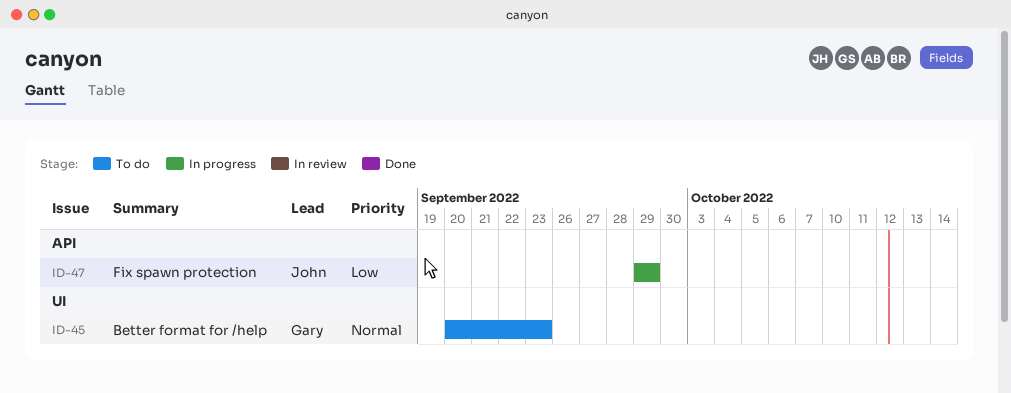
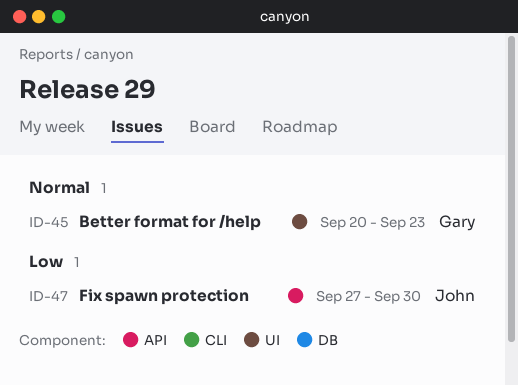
ID-47, start: Sep 29 -> Sep 27
ID-47, due: Sep 29 -> Sep 30

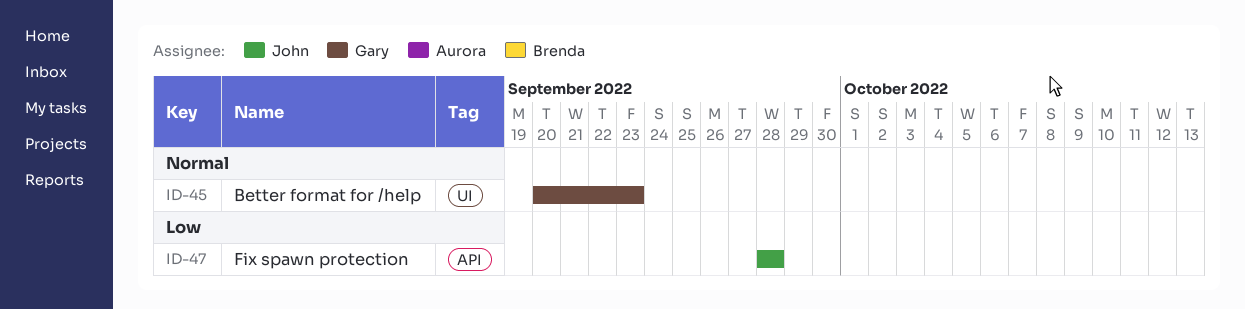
ID-47, start: Sep 27 -> Sep 28
ID-47, due: Sep 30 -> Sep 28

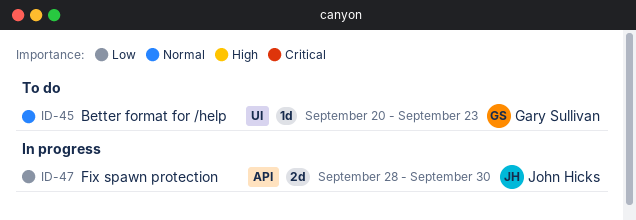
ID-47, due: Sep 28 -> Sep 30

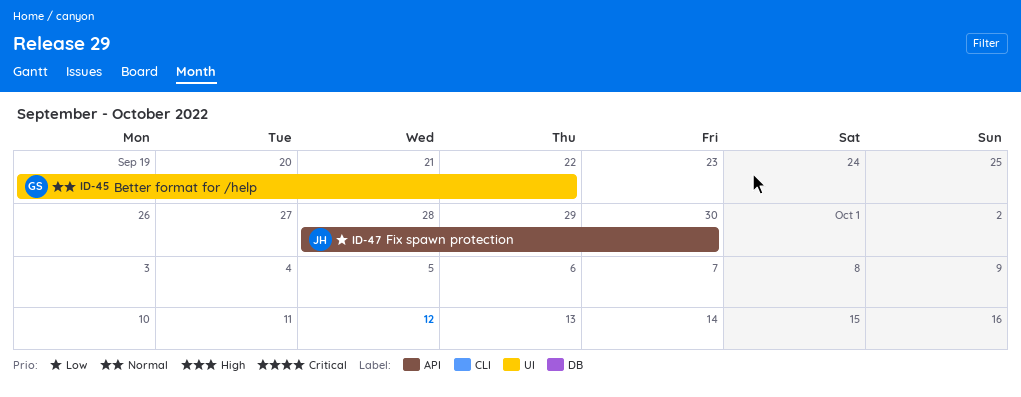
ID-45, start: Sep 20 -> Sep 19
ID-45, due: Sep 23 -> Sep 22

